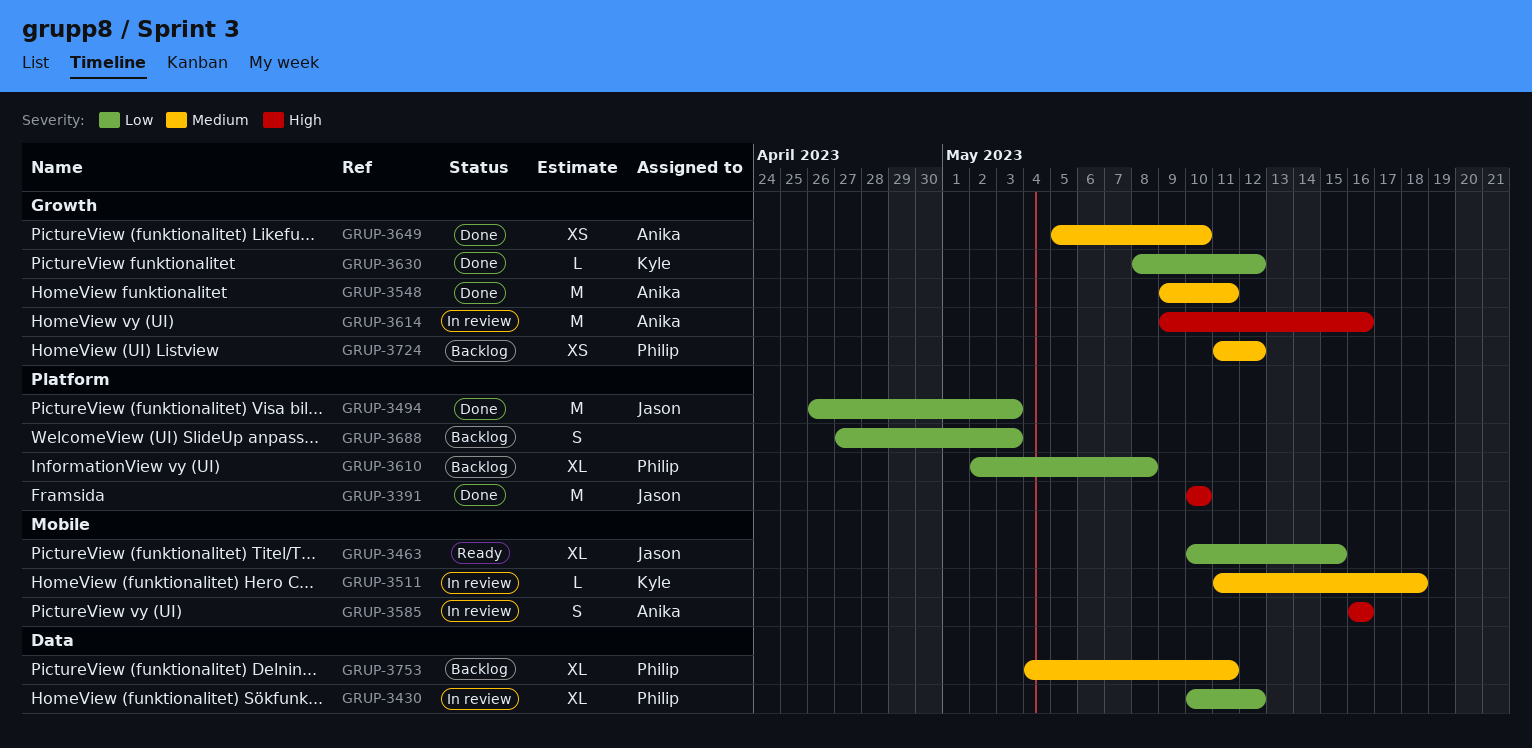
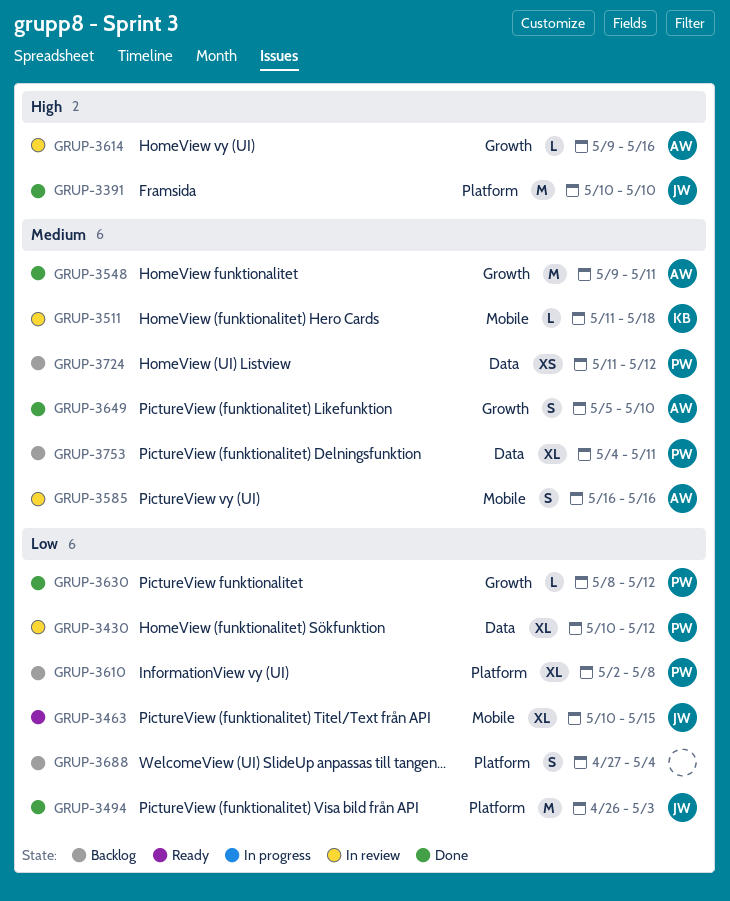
GRUP-3585, priority: High -> Medium
GRUP-3614, estimate: M -> L
GRUP-3630, owner: Kyle -> Philip
GRUP-3649, estimate: XS -> S
GRUP-3688, due: May 3 -> May 4
GRUP-3724, label: Growth -> Data

